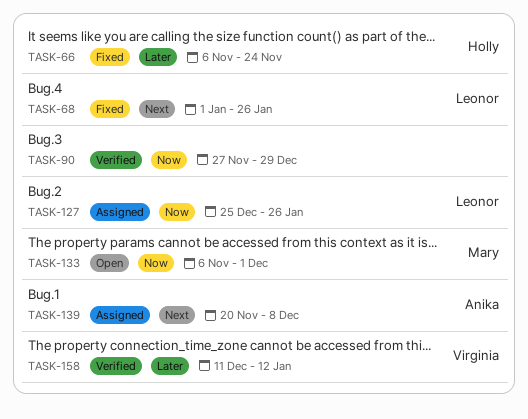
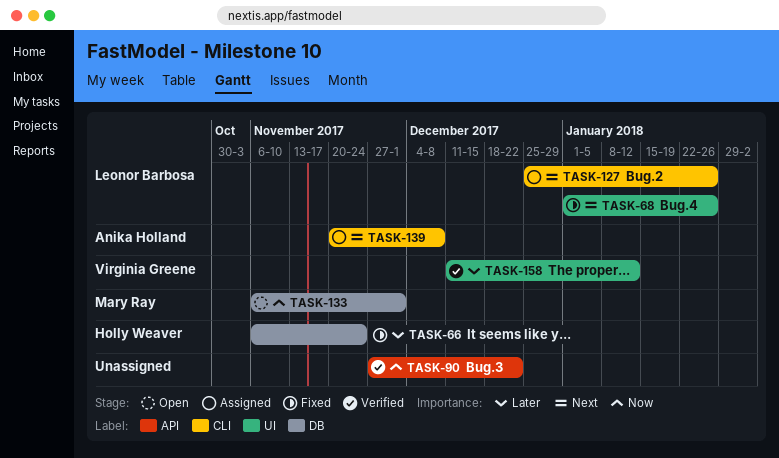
TASK-90, due: Dec 29 -> Dec 22
TASK-127, priority: Now -> Next

